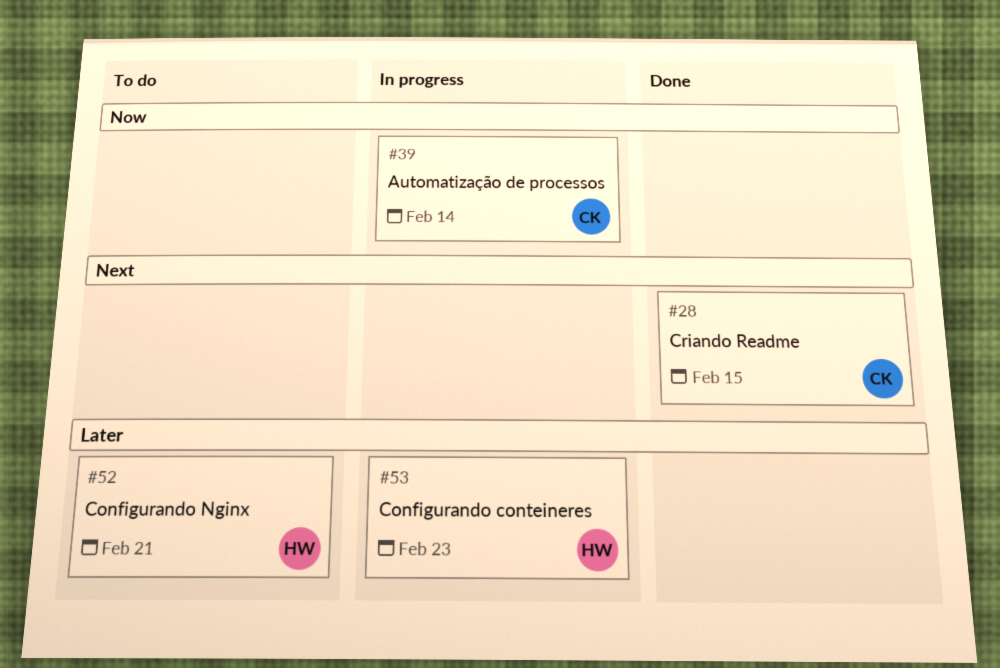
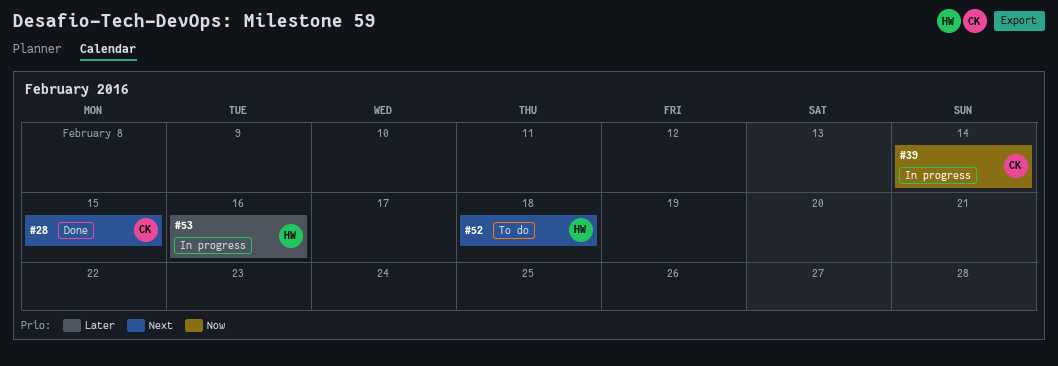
#52, priority: Later -> Next
#52, due: Feb 21 -> Feb 18
#53, due: Feb 23 -> Feb 16

